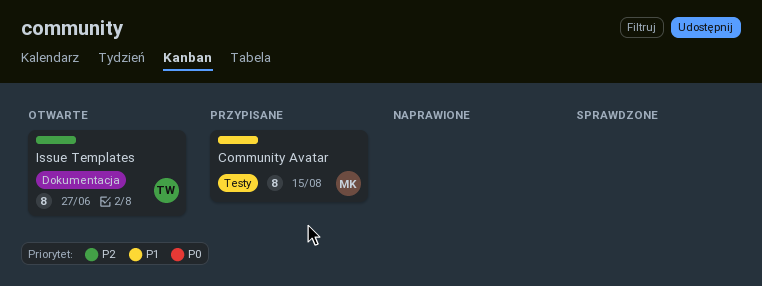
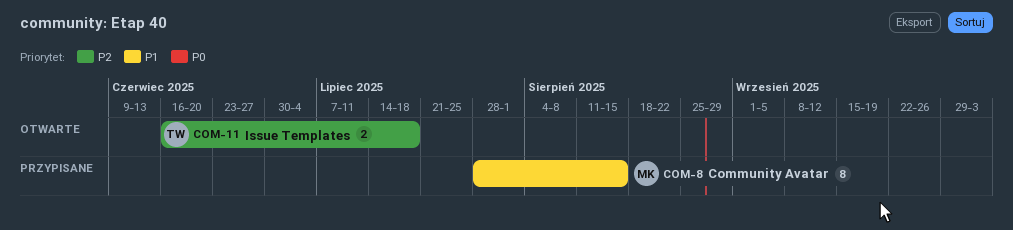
Issue Templates, estimate: 8 -> 2
Issue Templates, due: Jun 27 -> Jul 18

